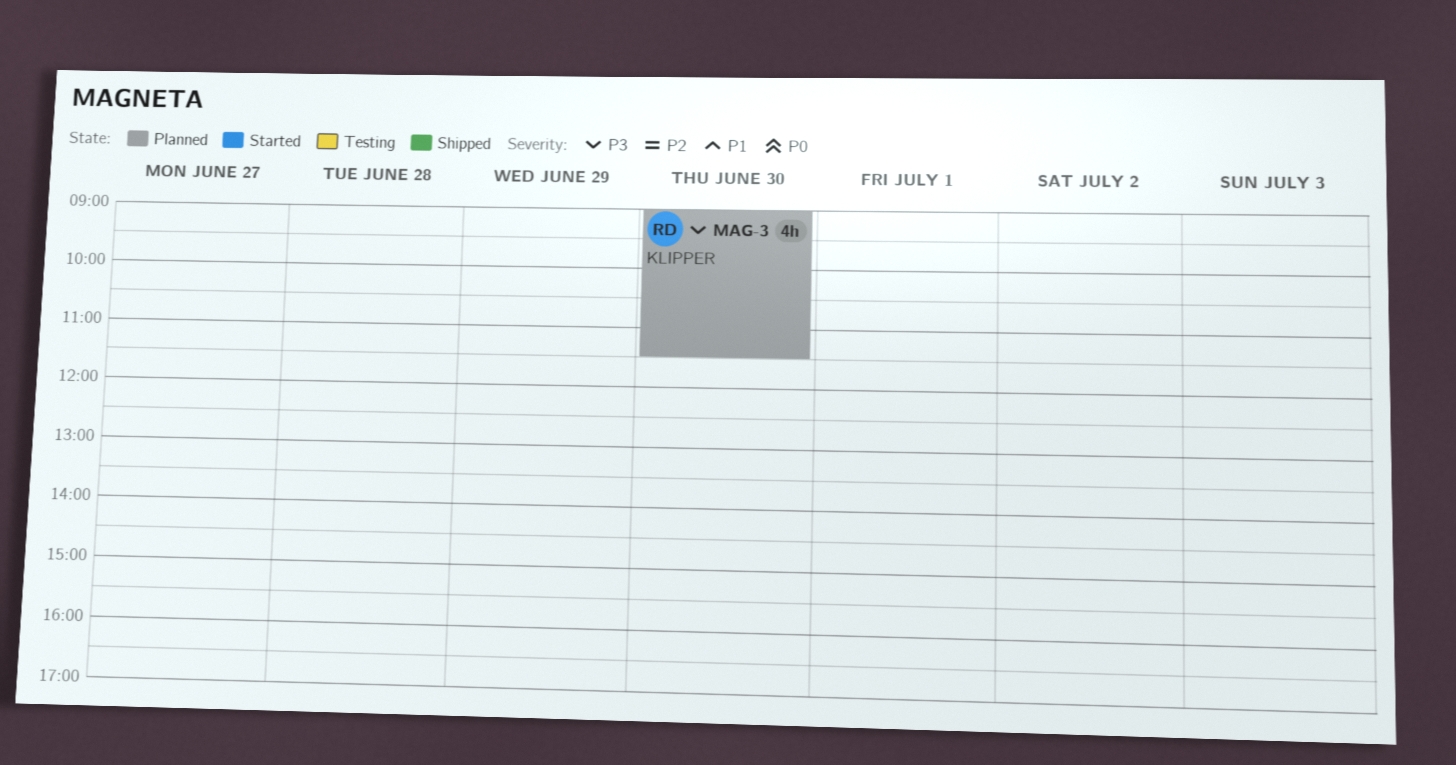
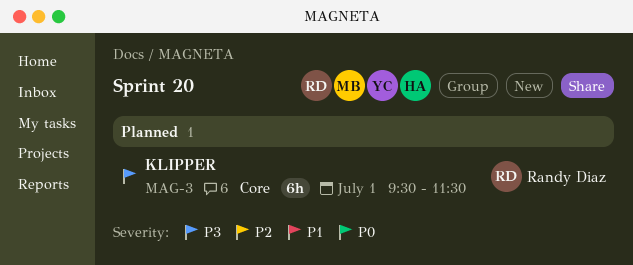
MAG-3, estimate: 4h -> 6h
MAG-3, day: Jun 30 -> Jul 1
MAG-3, begins: 09:00 -> 09:30

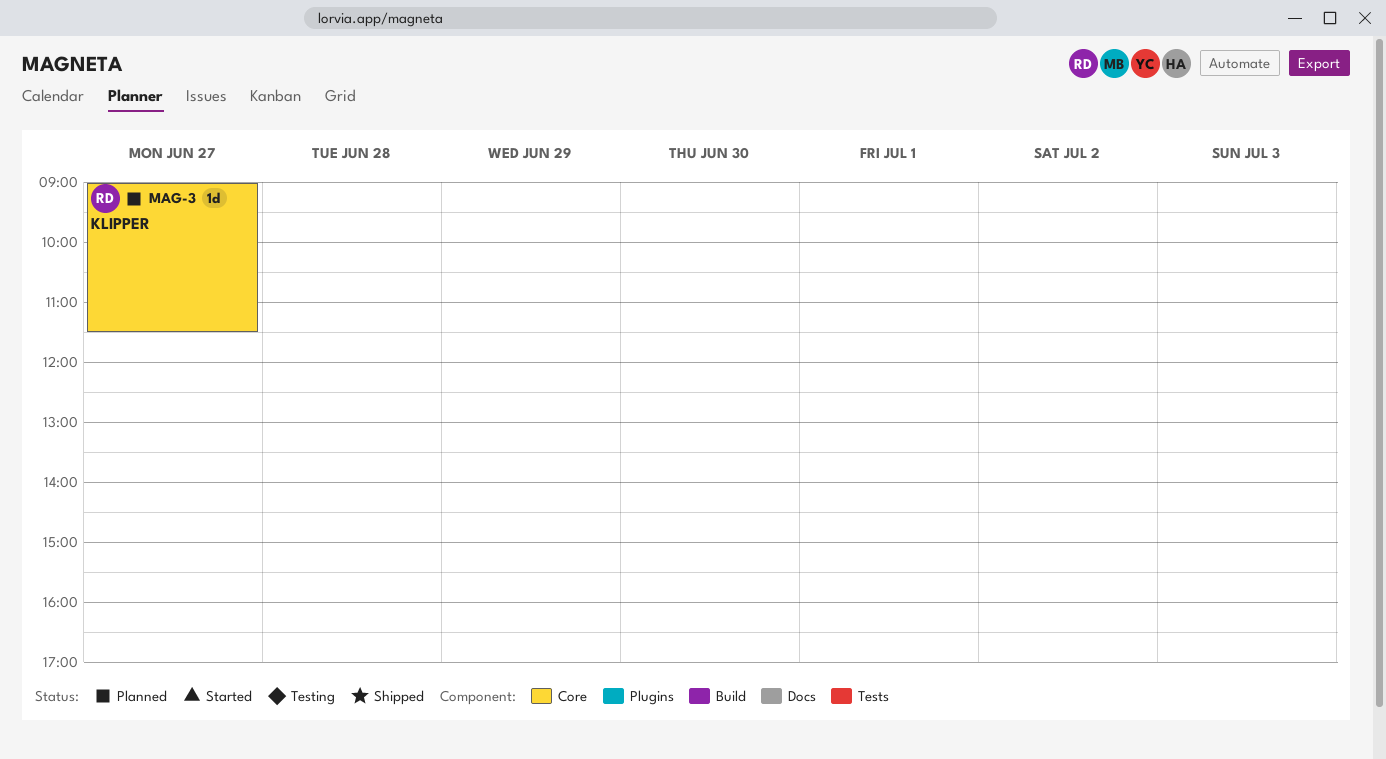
MAG-3, estimate: 6h -> 1d
MAG-3, day: Jul 1 -> Jun 27
MAG-3, begins: 09:30 -> 09:00

